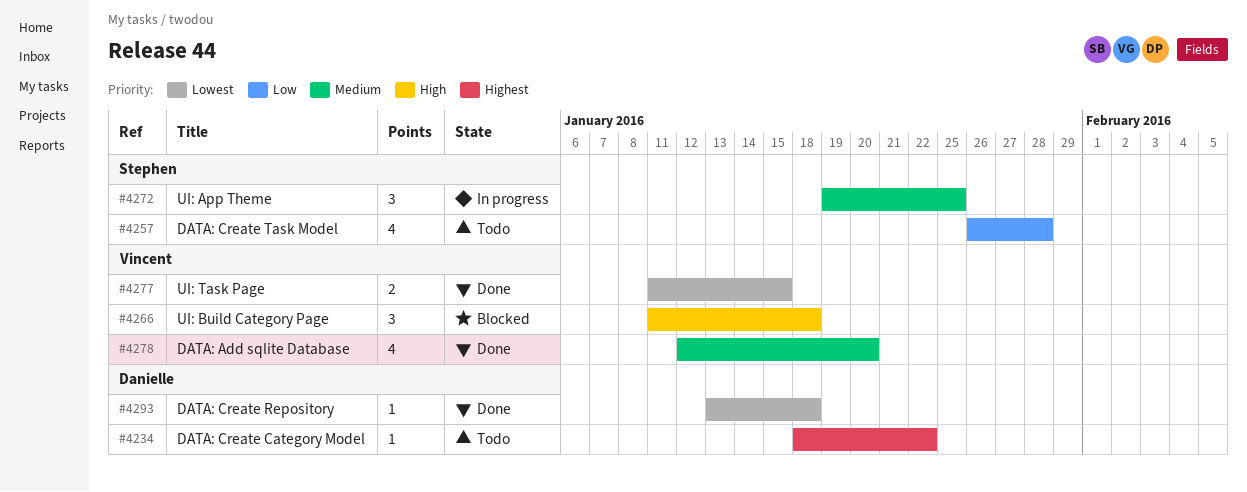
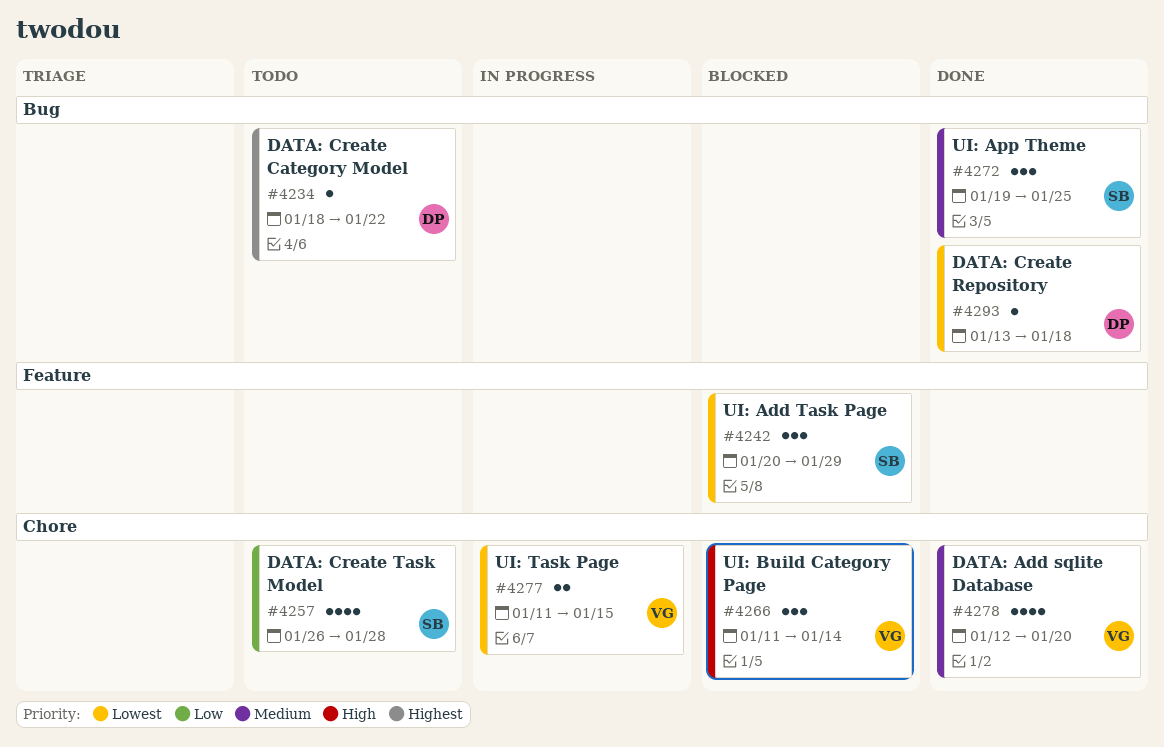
#4242: none -> present
#4266, due: Jan 18 -> Jan 14
#4272, status: In progress -> Done
#4277, status: Done -> In progress

